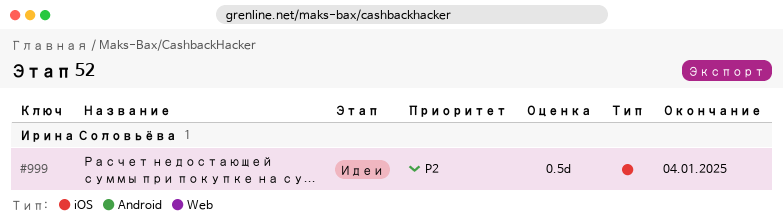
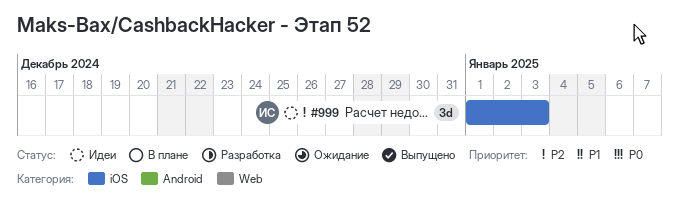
#999, estimate: 0.5d -> 3d
#999, due: Jan 4 -> Jan 3

